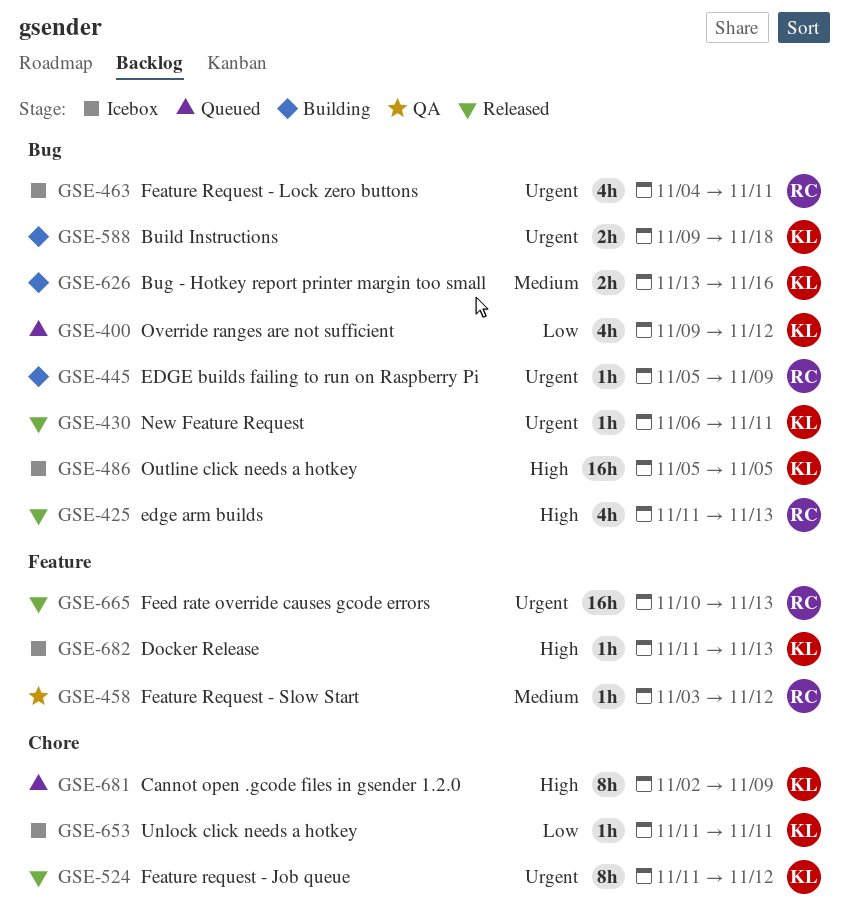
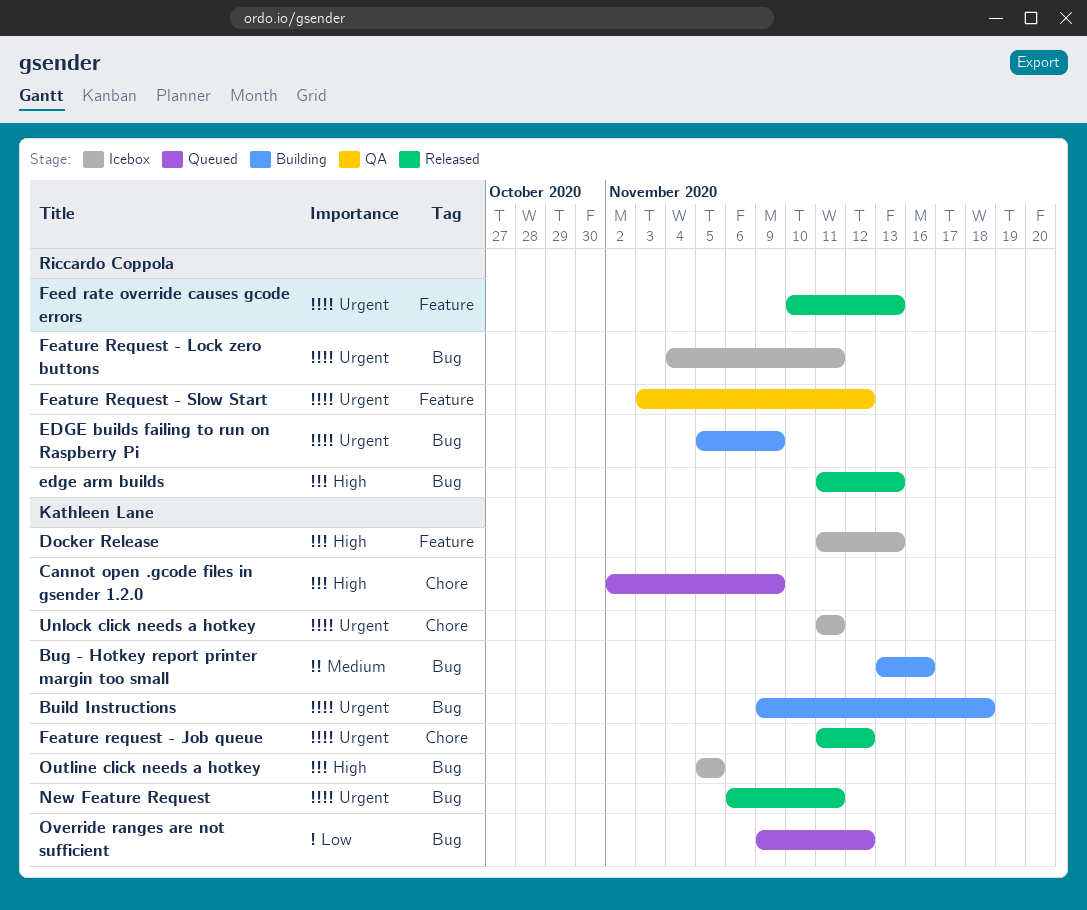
Feature Request - Slow Start, priority: Medium -> Urgent
Unlock click needs a hotkey, priority: Low -> Urgent

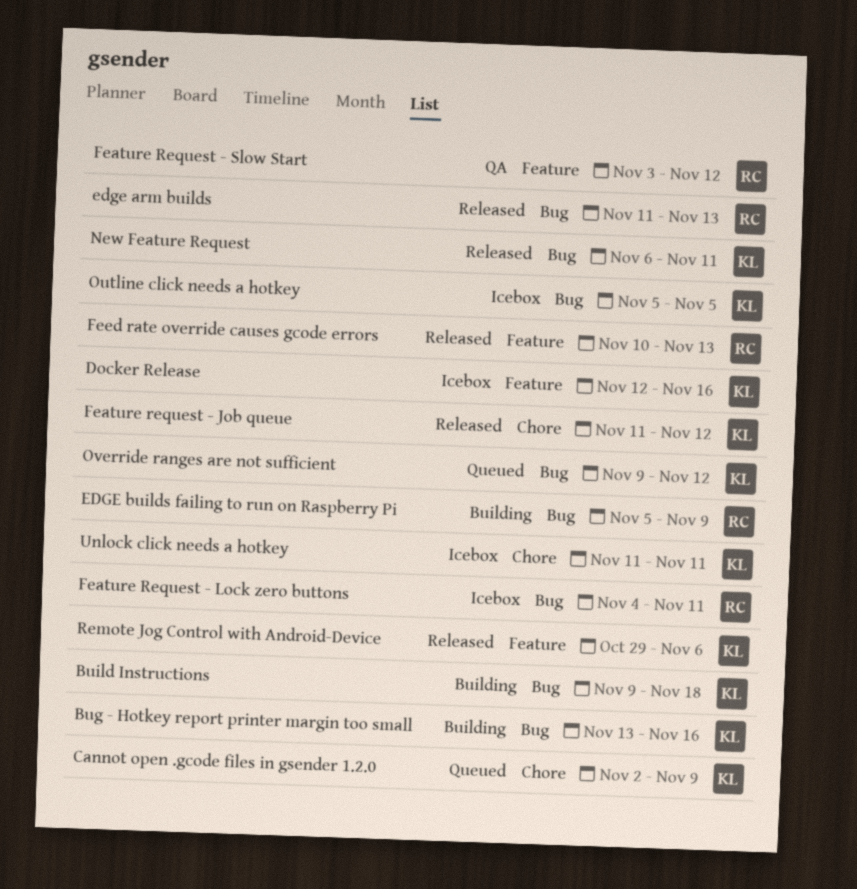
Docker Release, start: Nov 11 -> Nov 12
Docker Release, due: Nov 13 -> Nov 16
Remote Jog Control with Android-Device: none -> present

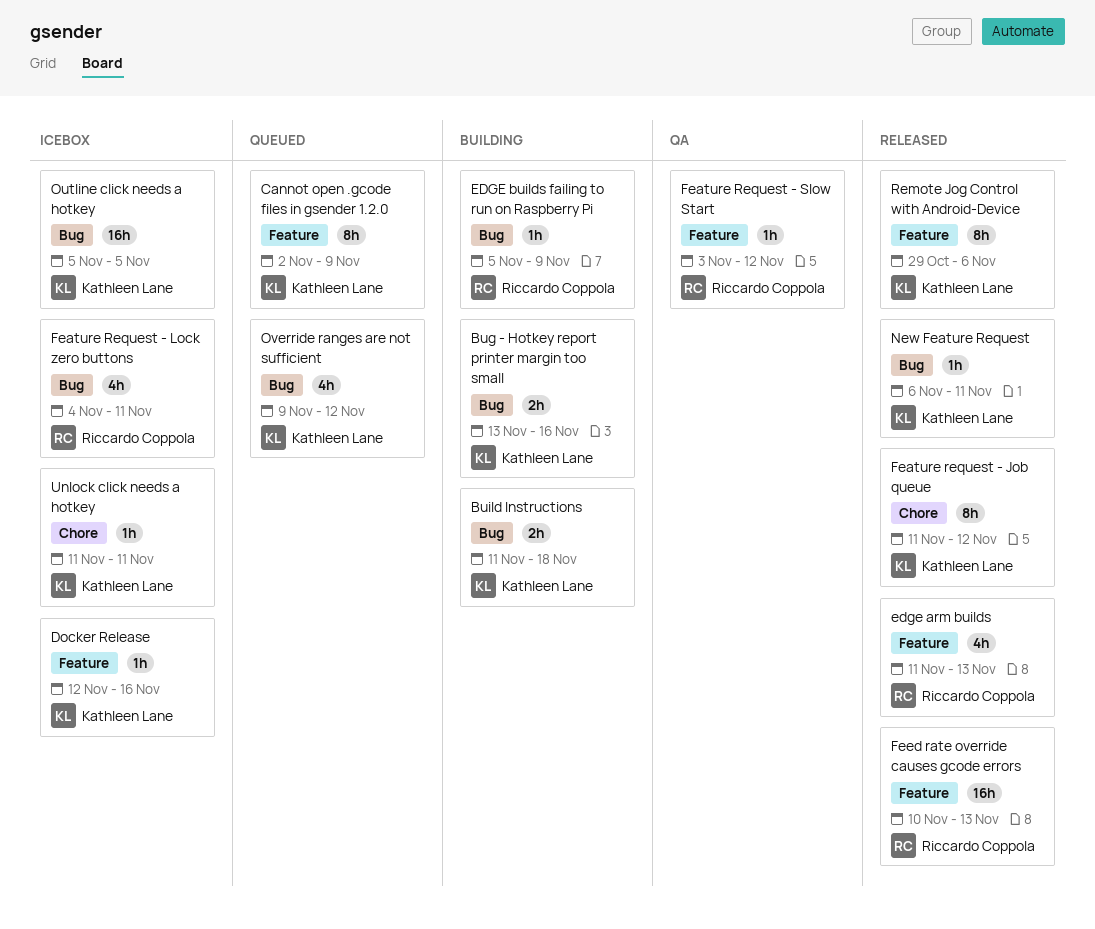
Build Instructions, start: Nov 9 -> Nov 11
Cannot open .gcode files in gsender 1.2.0, label: Chore -> Feature
edge arm builds, label: Bug -> Feature

